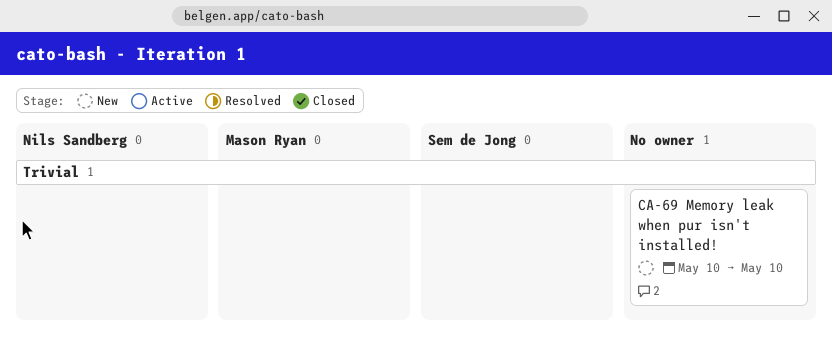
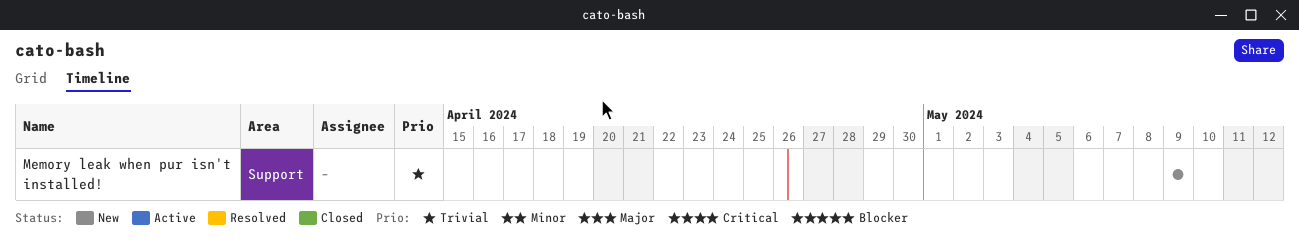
Memory leak when pur isn't installed!, start: May 10 -> May 9
Memory leak when pur isn't installed!, due: May 10 -> May 9

